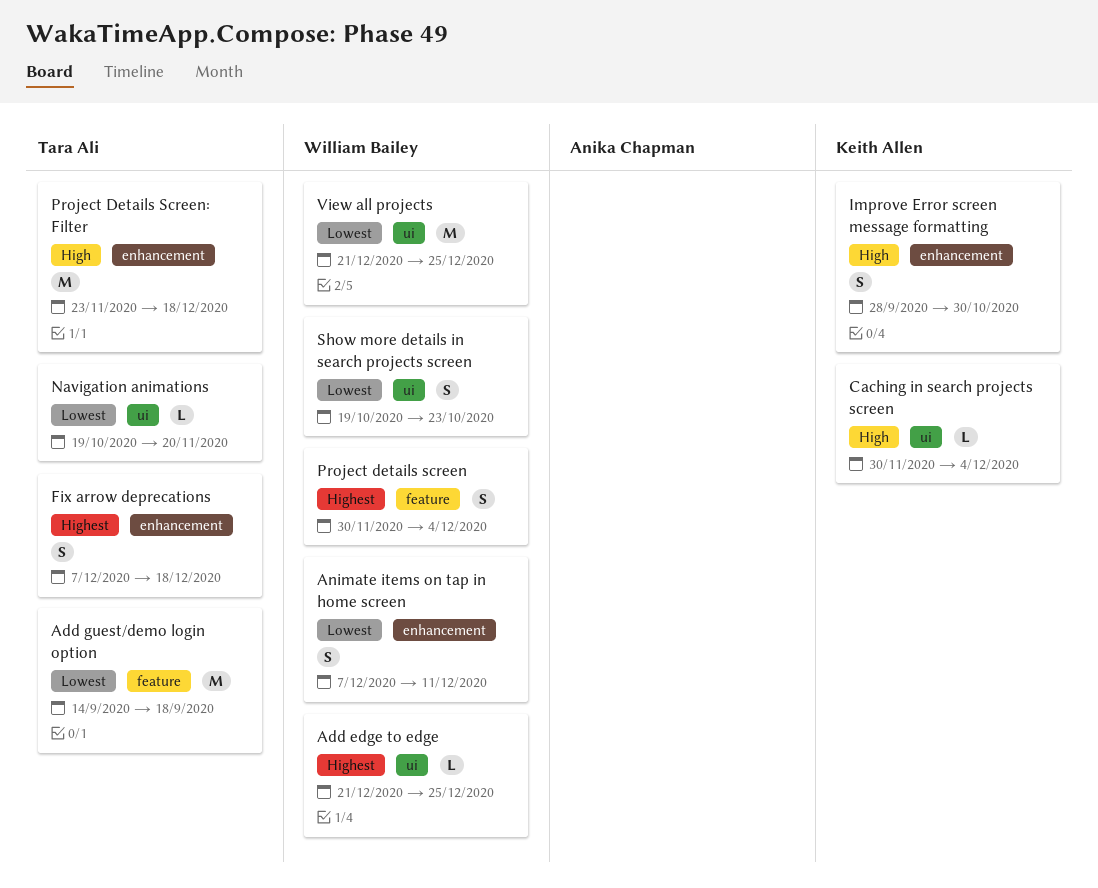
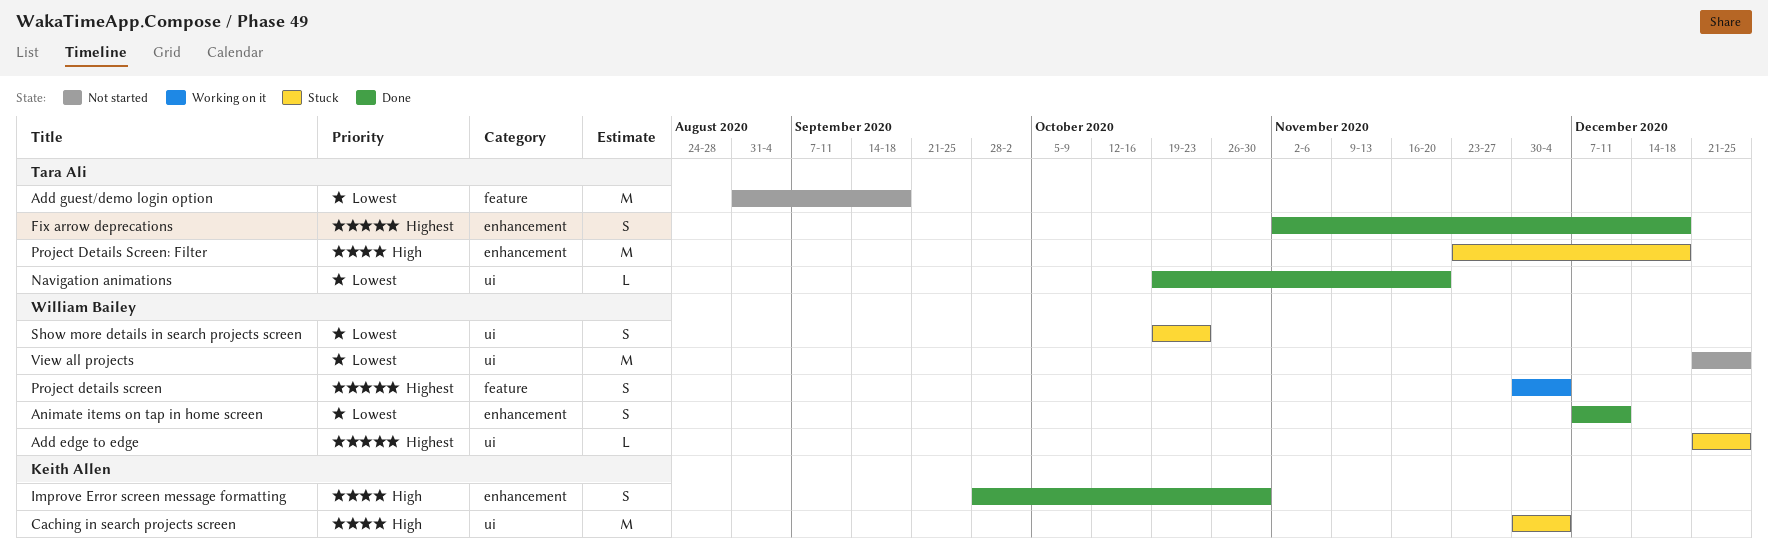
Add guest/demo login option, start: Sep 14 -> Aug 31
Caching in search projects screen, estimate: L -> M
Fix arrow deprecations, start: Dec 7 -> Nov 2

